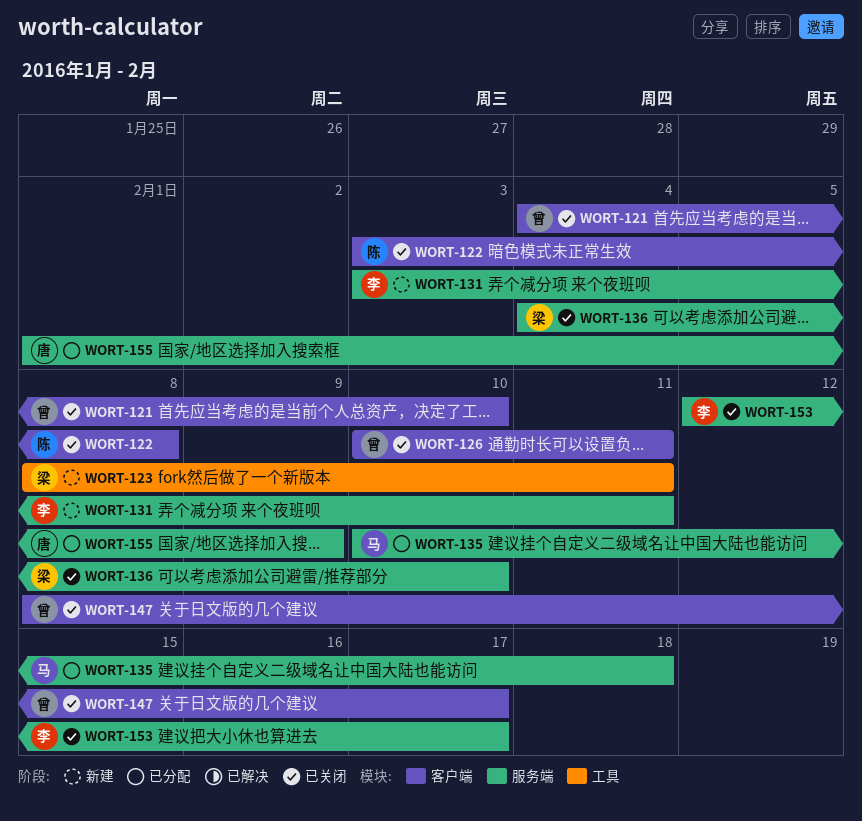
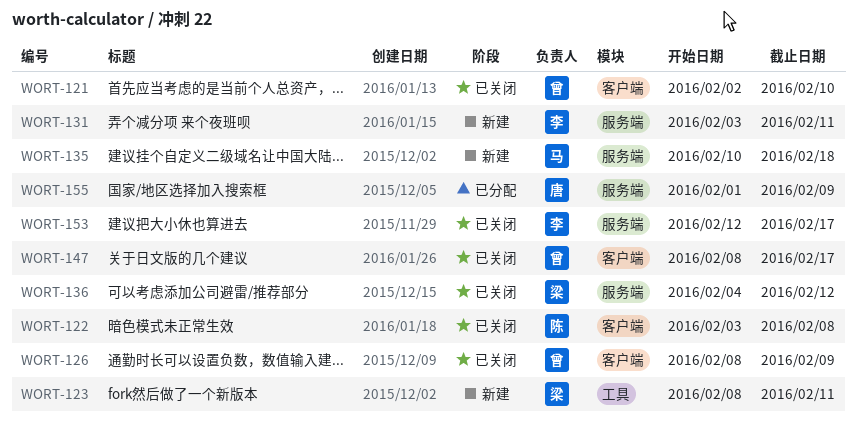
WORT-121, start: Feb 4 -> Feb 2
WORT-126, start: Feb 10 -> Feb 8
WORT-126, due: Feb 11 -> Feb 9
WORT-135, status: 已分配 -> 新建
WORT-136, due: Feb 10 -> Feb 12

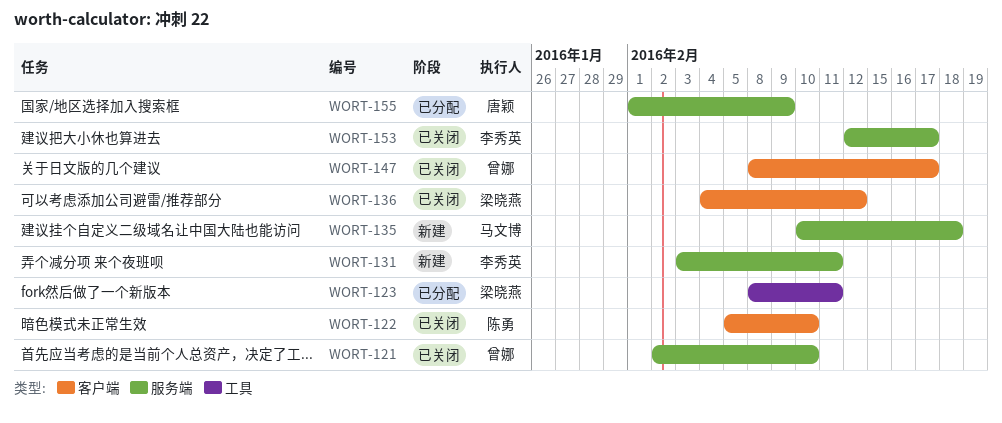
WORT-121, label: 客户端 -> 服务端
WORT-122, start: Feb 3 -> Feb 5
WORT-122, due: Feb 8 -> Feb 10
WORT-123, status: 新建 -> 已分配
WORT-126: present -> none
WORT-136, label: 服务端 -> 客户端

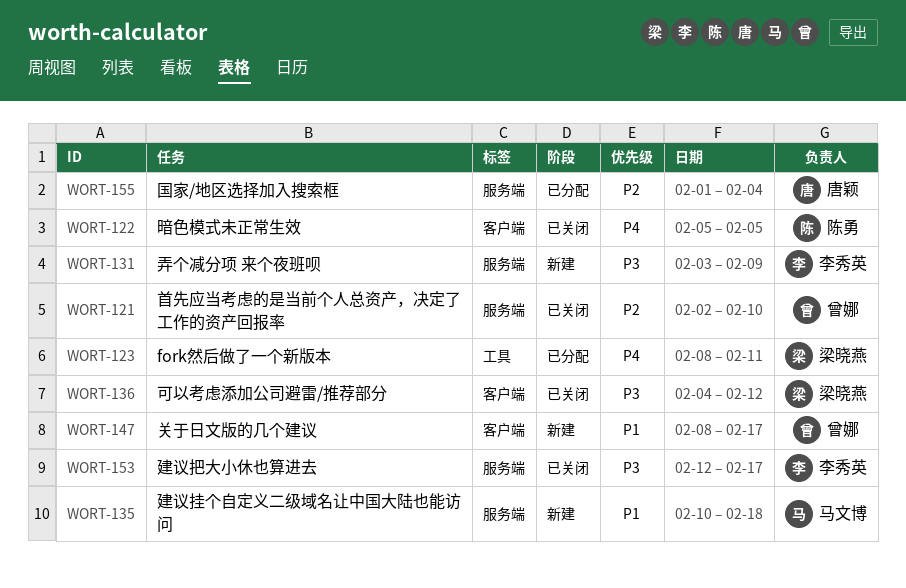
WORT-122, due: Feb 10 -> Feb 5
WORT-131, due: Feb 11 -> Feb 9
WORT-147, status: 已关闭 -> 新建
WORT-155, due: Feb 9 -> Feb 4

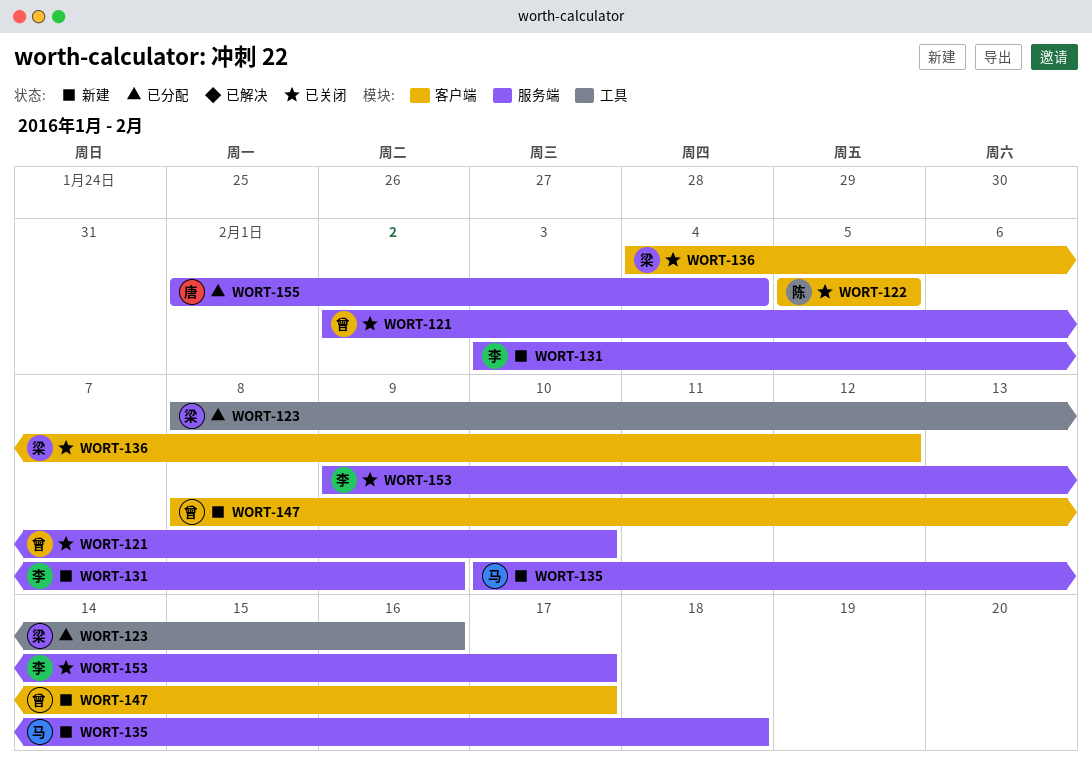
WORT-123, due: Feb 11 -> Feb 16
WORT-153, start: Feb 12 -> Feb 9

